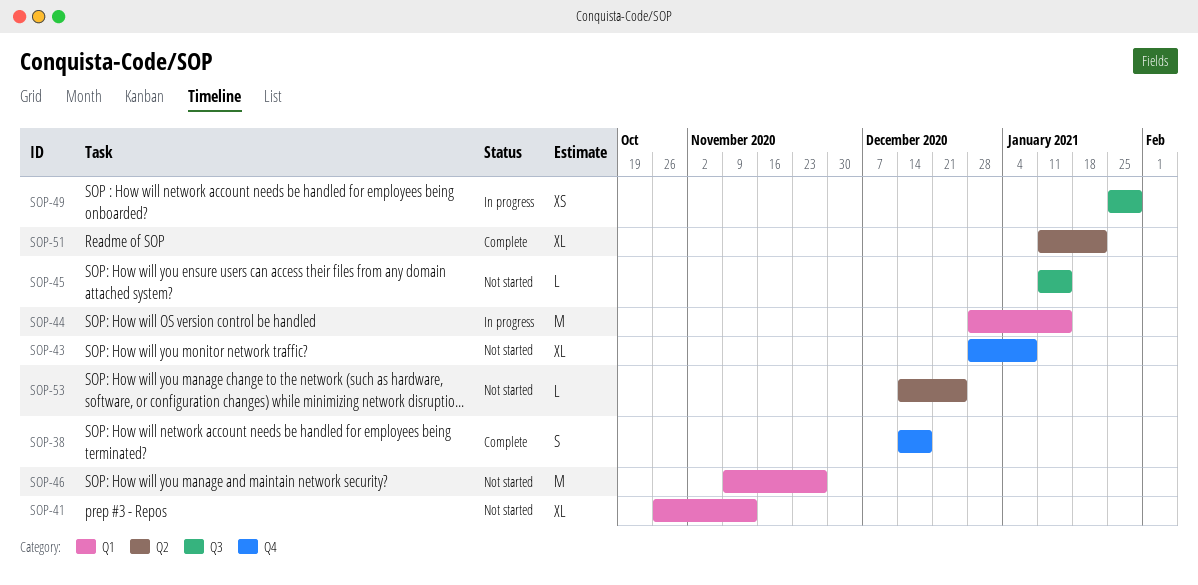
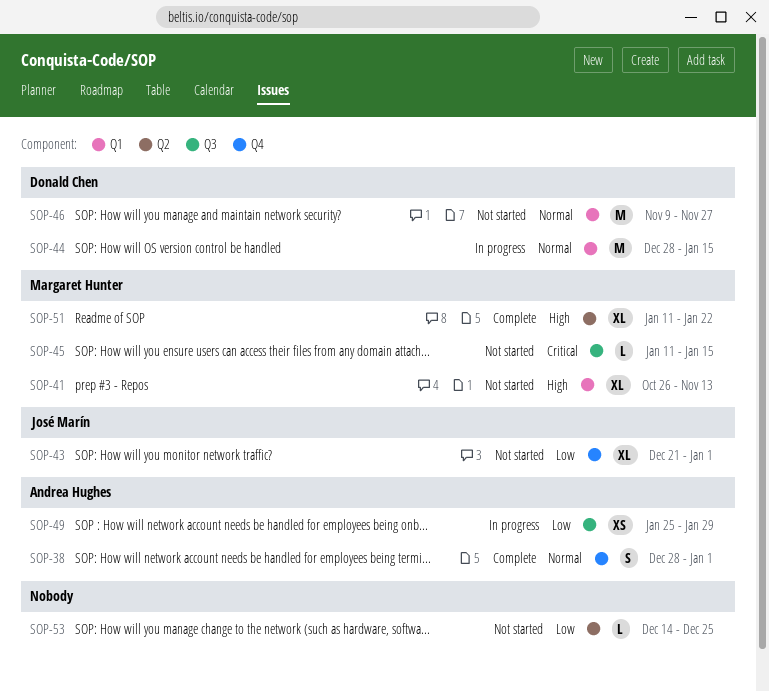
SOP-38, start: Dec 14 -> Dec 28
SOP-38, due: Dec 18 -> Jan 1
SOP-43, start: Dec 28 -> Dec 21
SOP-43, due: Jan 8 -> Jan 1

